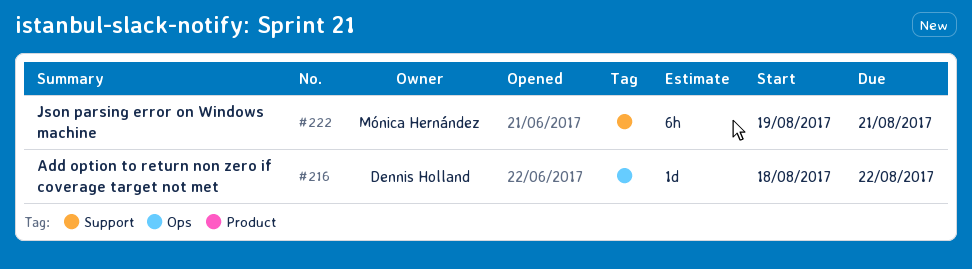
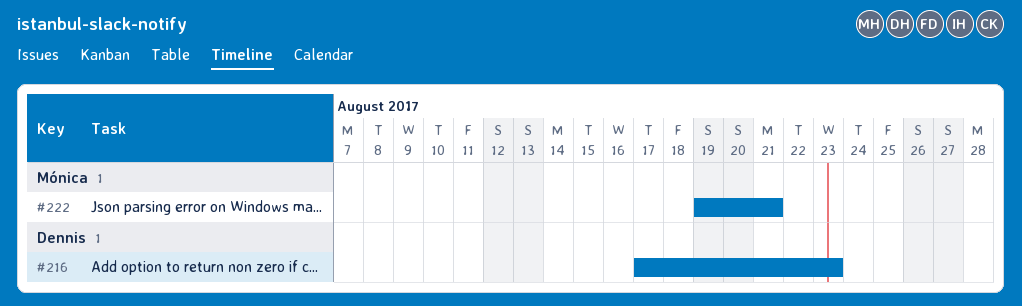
#216, start: Aug 18 -> Aug 17
#216, due: Aug 22 -> Aug 23

